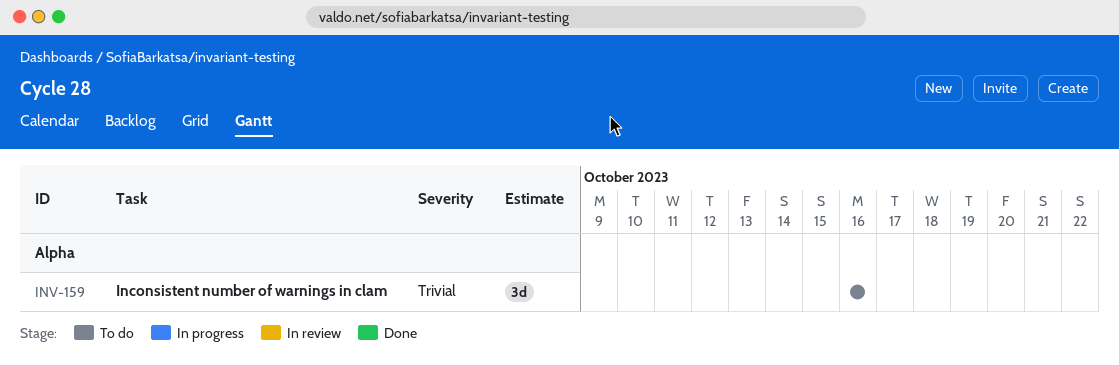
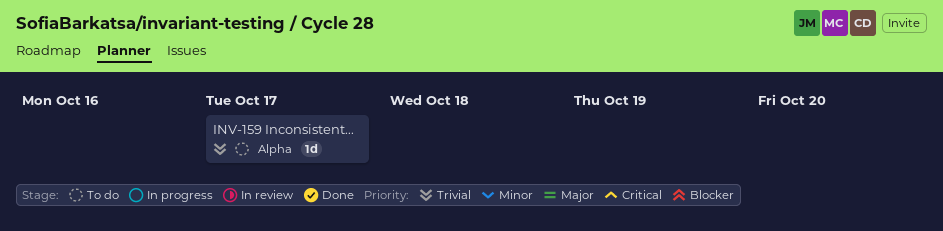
INV-159, estimate: 3d -> 1d
INV-159, due: Oct 16 -> Oct 17

